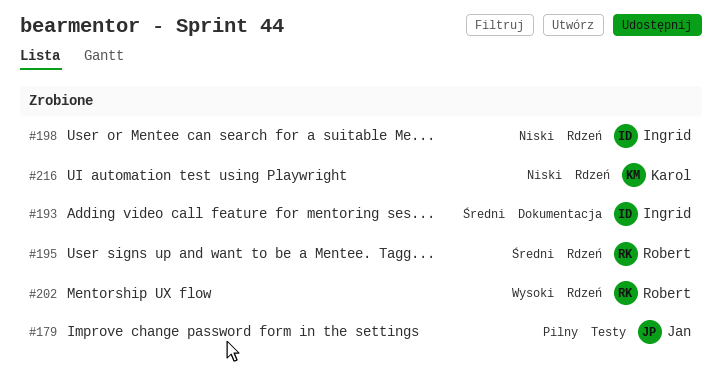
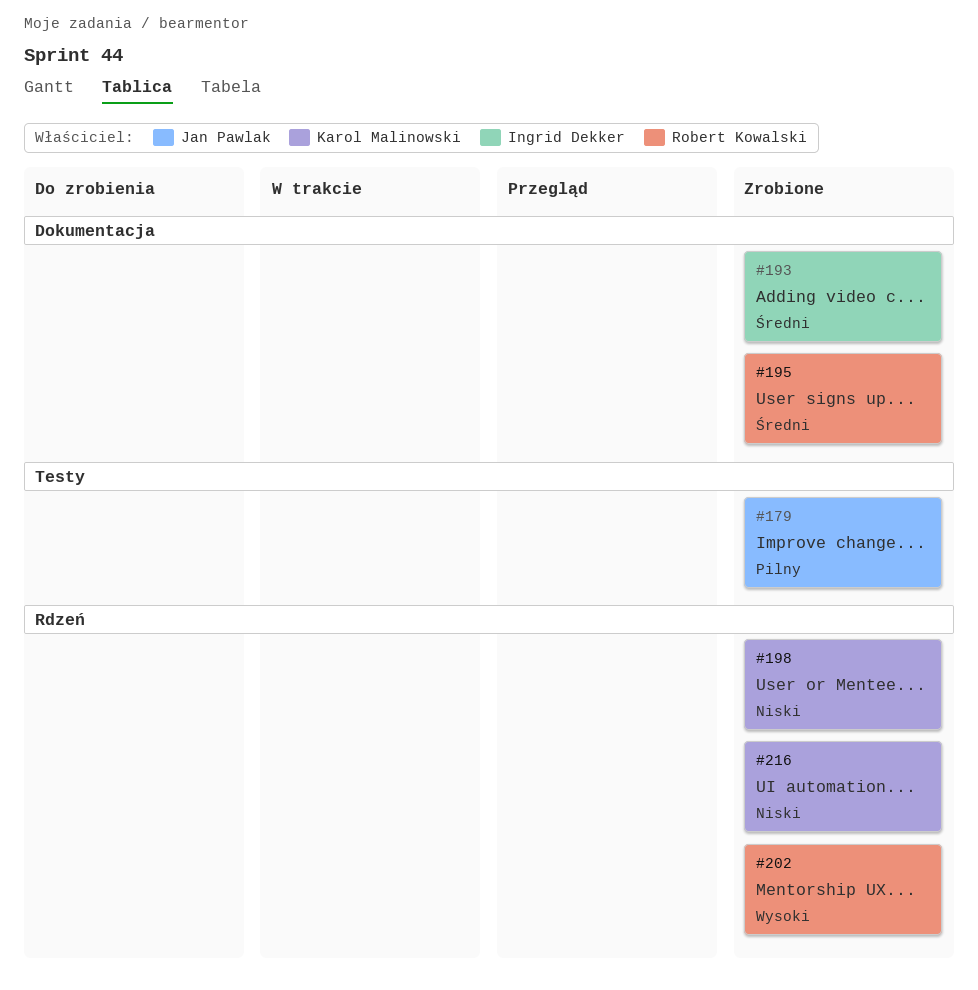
#195, label: Rdzeń -> Dokumentacja
#198, owner: Ingrid Dekker -> Karol Malinowski

